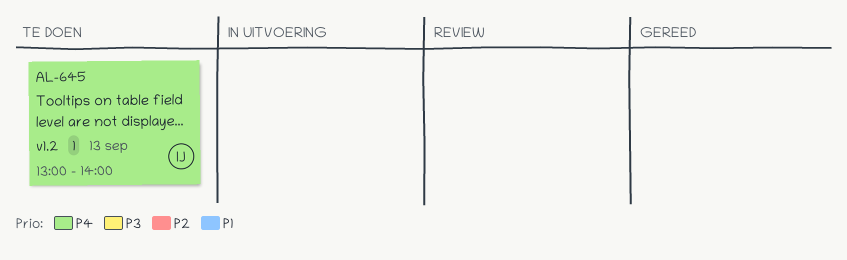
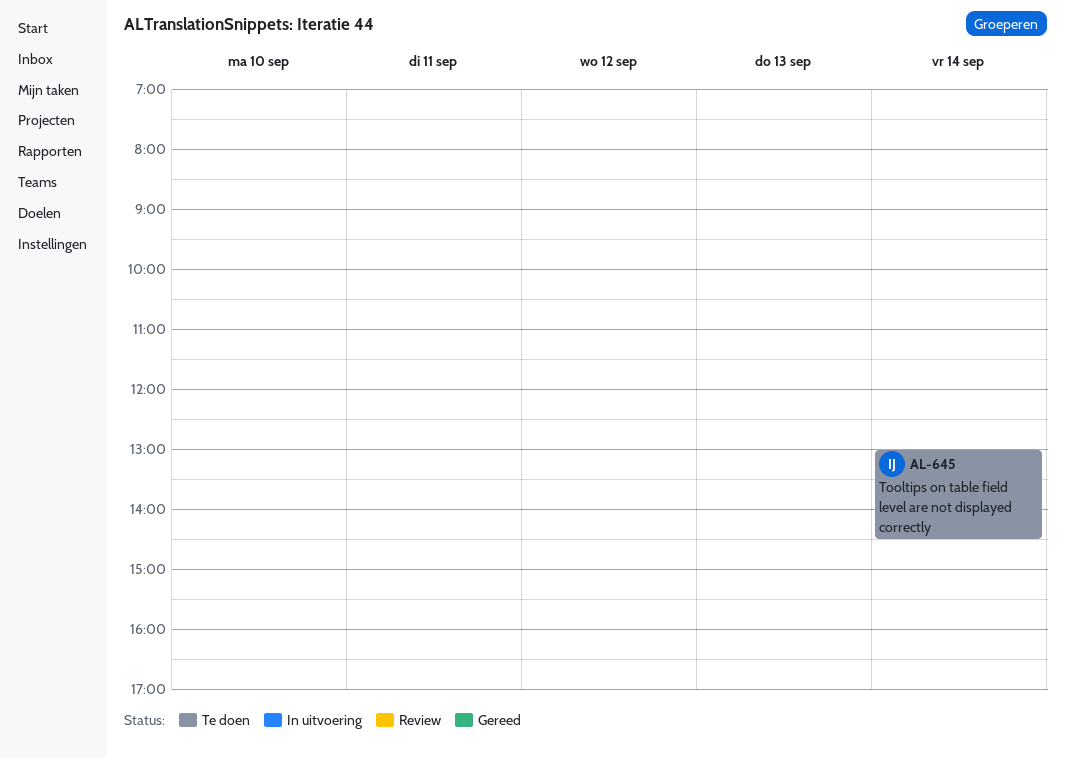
AL-645, day: Sep 13 -> Sep 14
AL-645, ends: 14:00 -> 14:30

